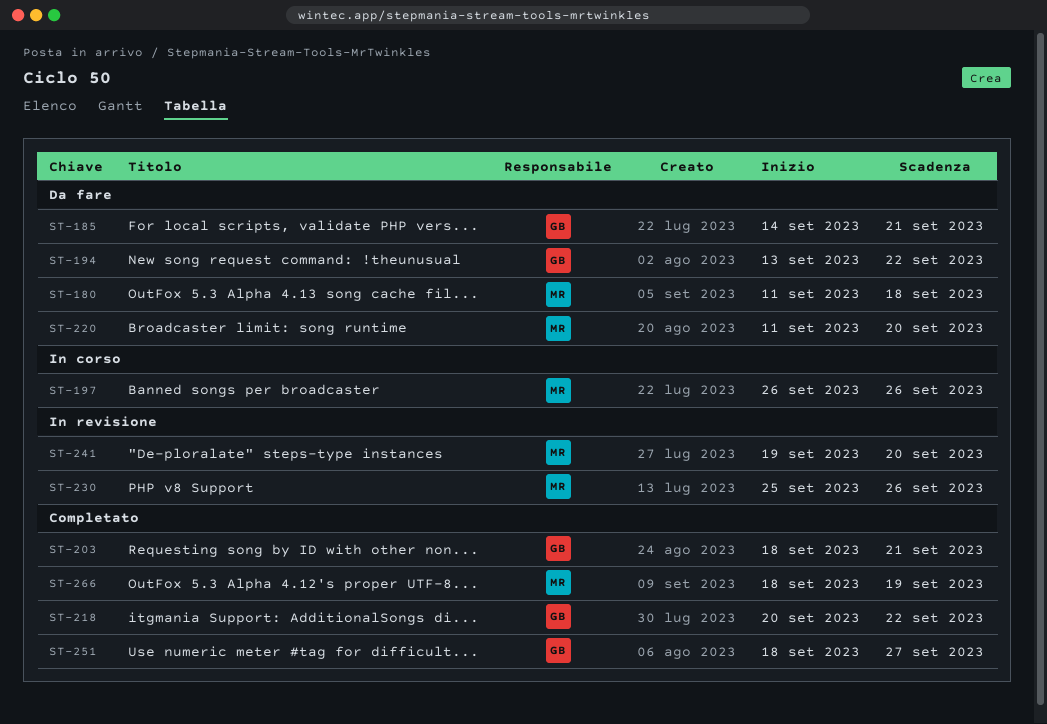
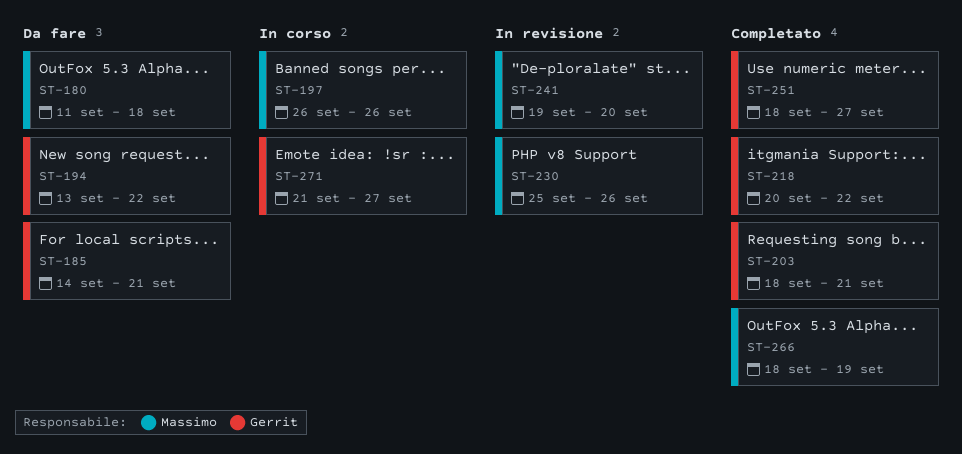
ST-220: present -> none
ST-271: none -> present

